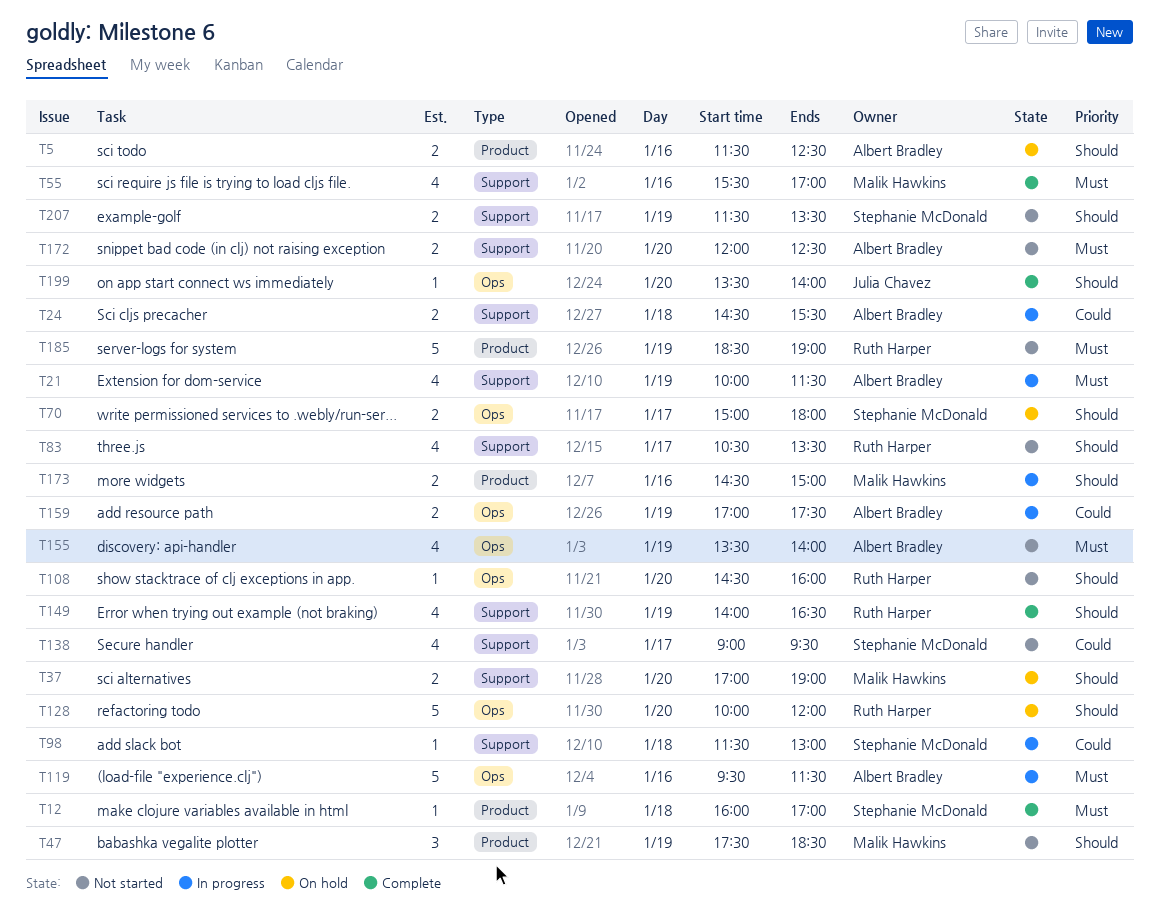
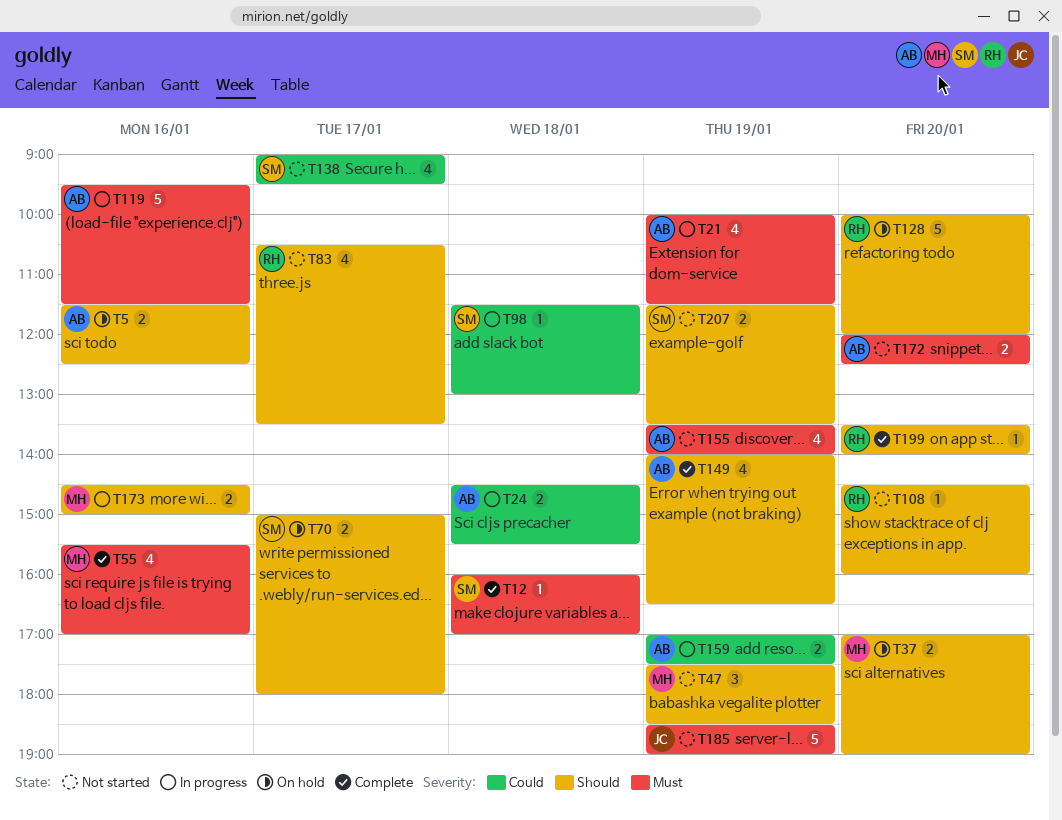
T149, owner: Ruth Harper -> Albert Bradley
T185, owner: Ruth Harper -> Julia Chavez
T199, owner: Julia Chavez -> Ruth Harper

